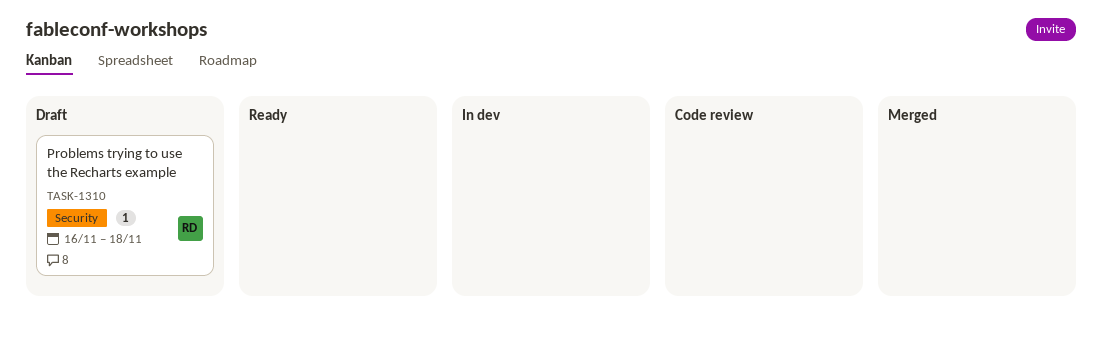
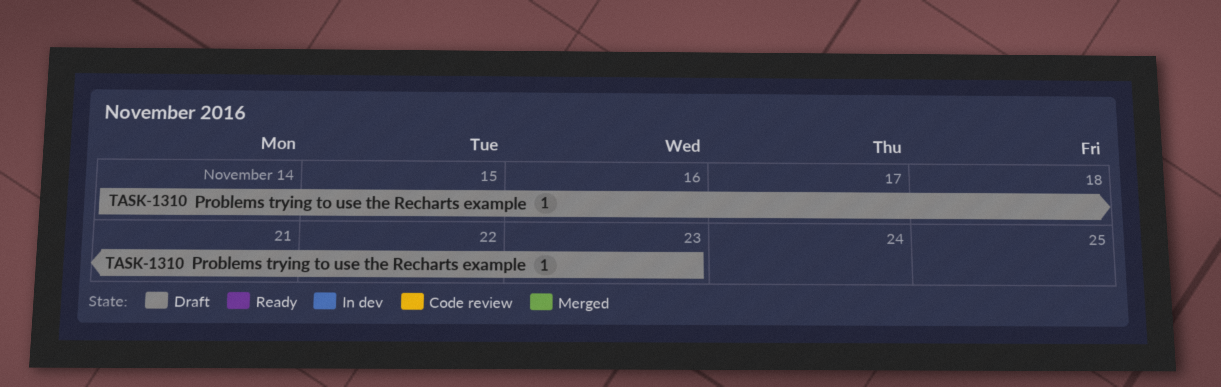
TASK-1310, start: Nov 16 -> Nov 14
TASK-1310, due: Nov 18 -> Nov 23

